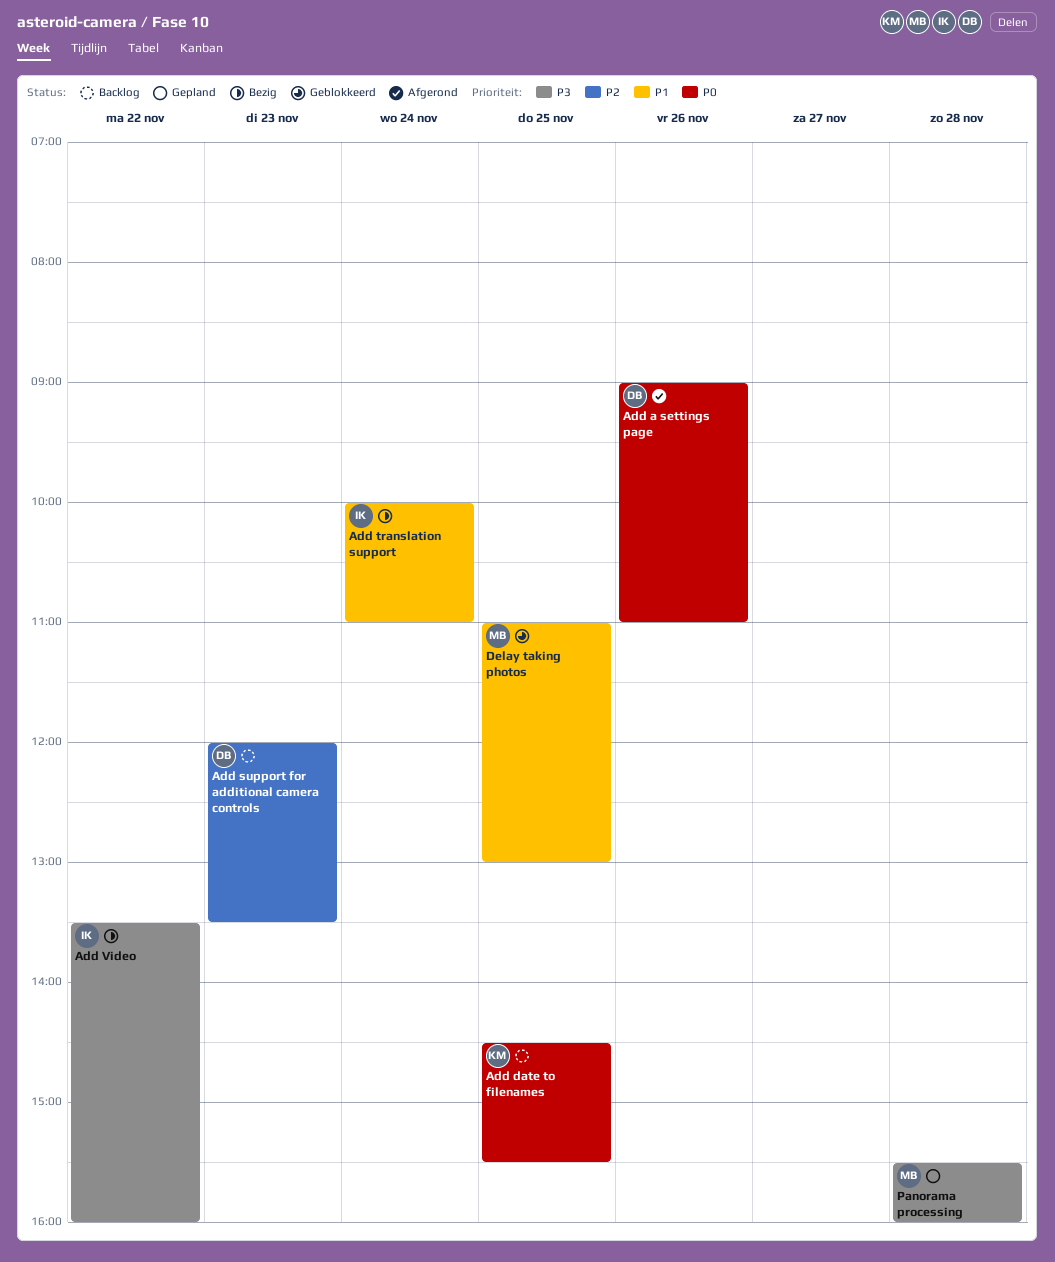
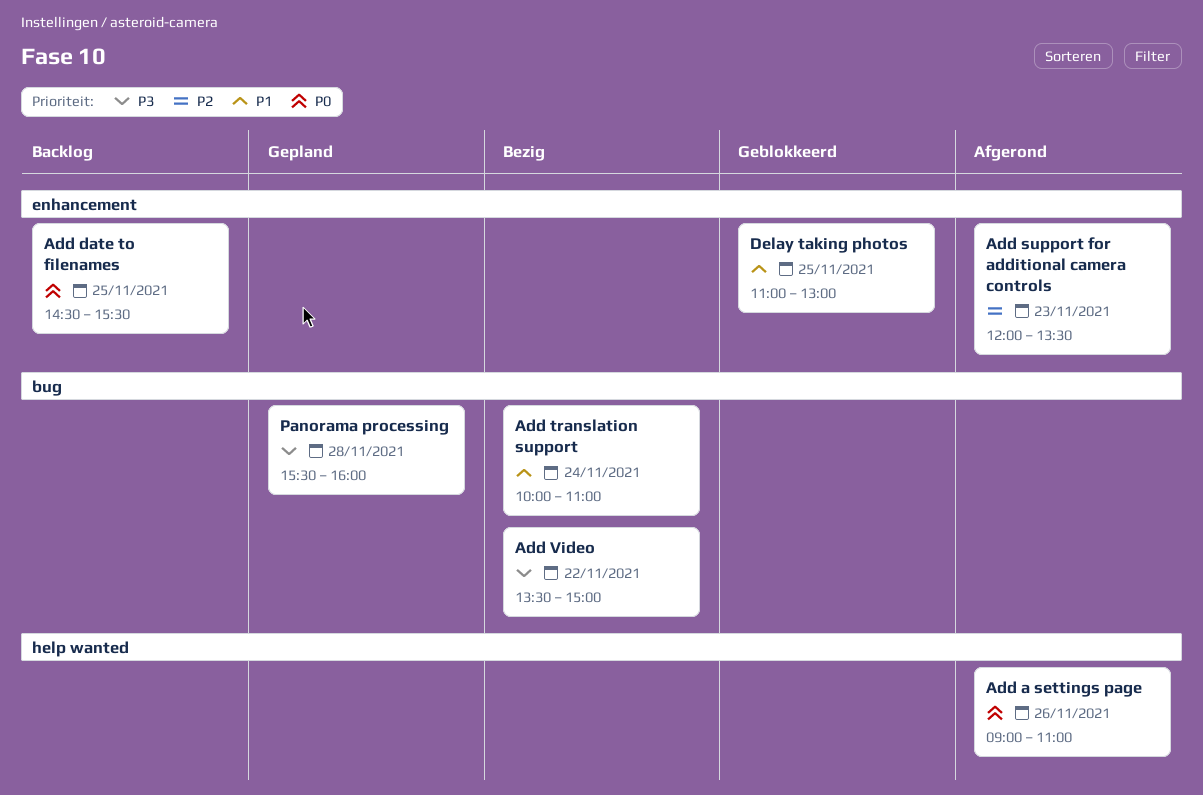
Add support for additional camera controls, status: Backlog -> Afgerond
Add Video, ends: 16:00 -> 15:00

